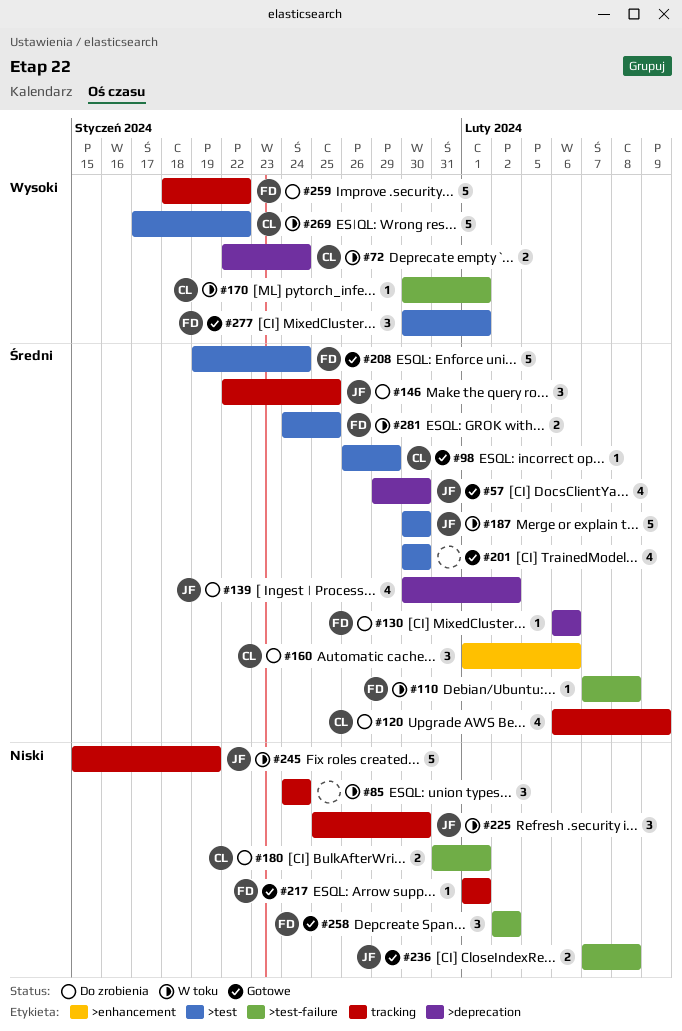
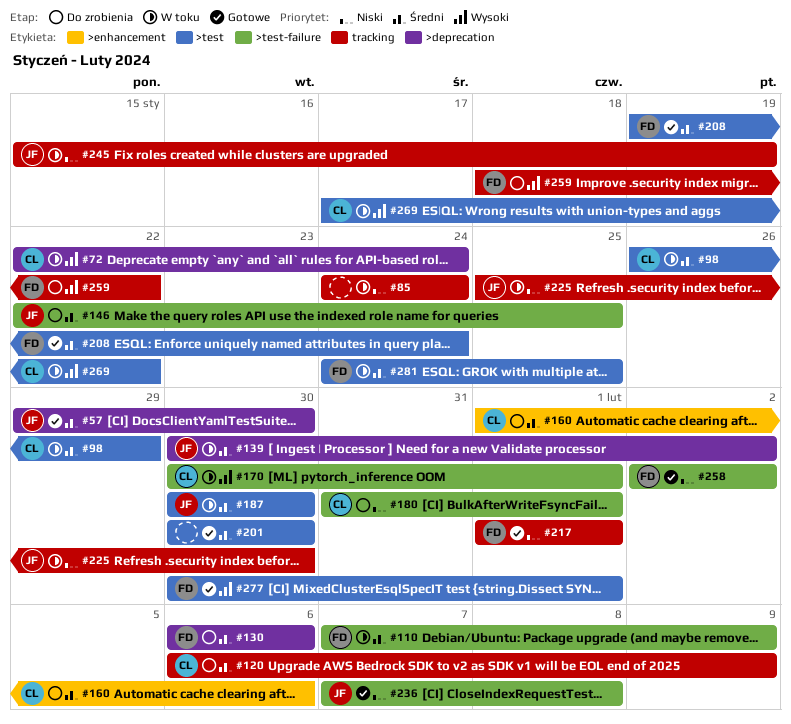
#98, status: Gotowe -> W toku
#110, due: Feb 8 -> Feb 9
#139, status: Do zrobienia -> W toku
#146, label: tracking -> >test-failure

